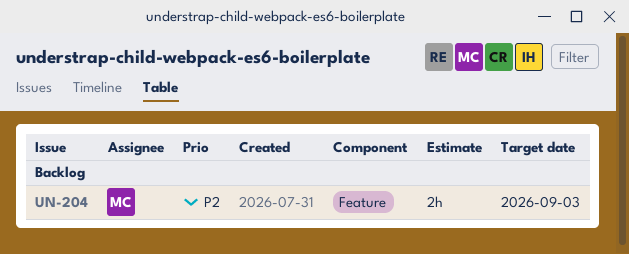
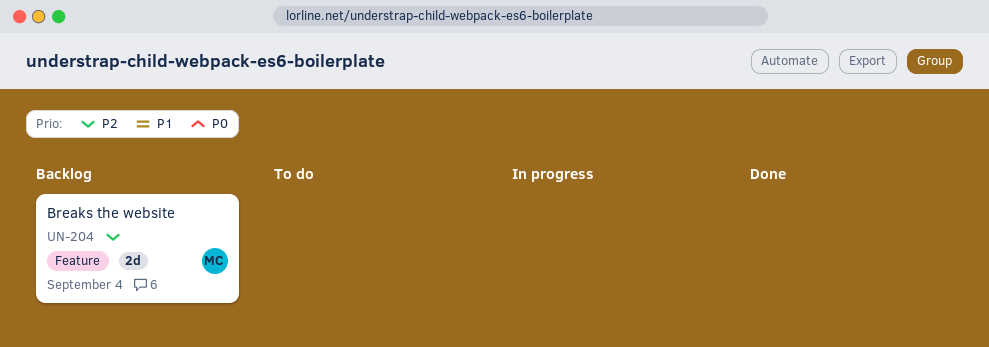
UN-204, estimate: 2h -> 2d
UN-204, due: Sep 3 -> Sep 4

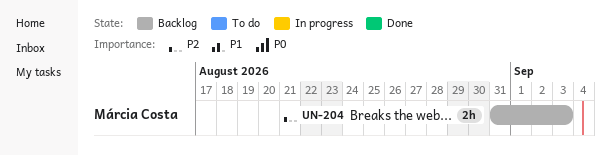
UN-204, estimate: 2d -> 2h
UN-204, due: Sep 4 -> Sep 3

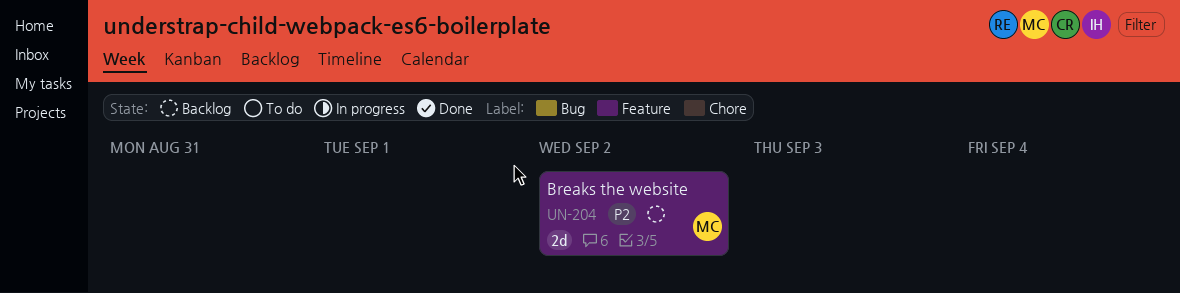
UN-204, estimate: 2h -> 2d
UN-204, due: Sep 3 -> Sep 2

